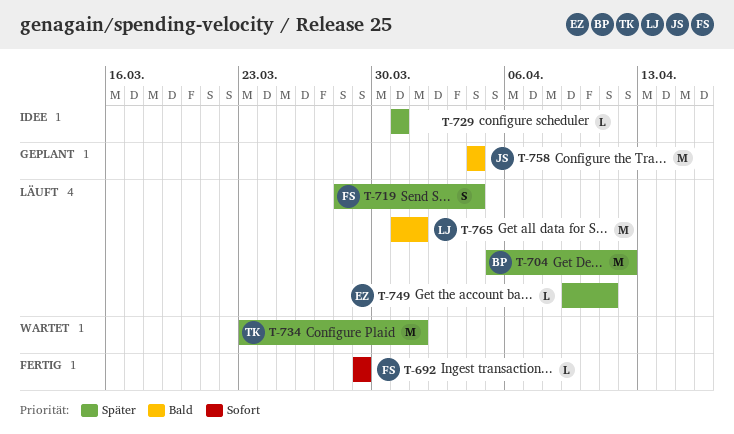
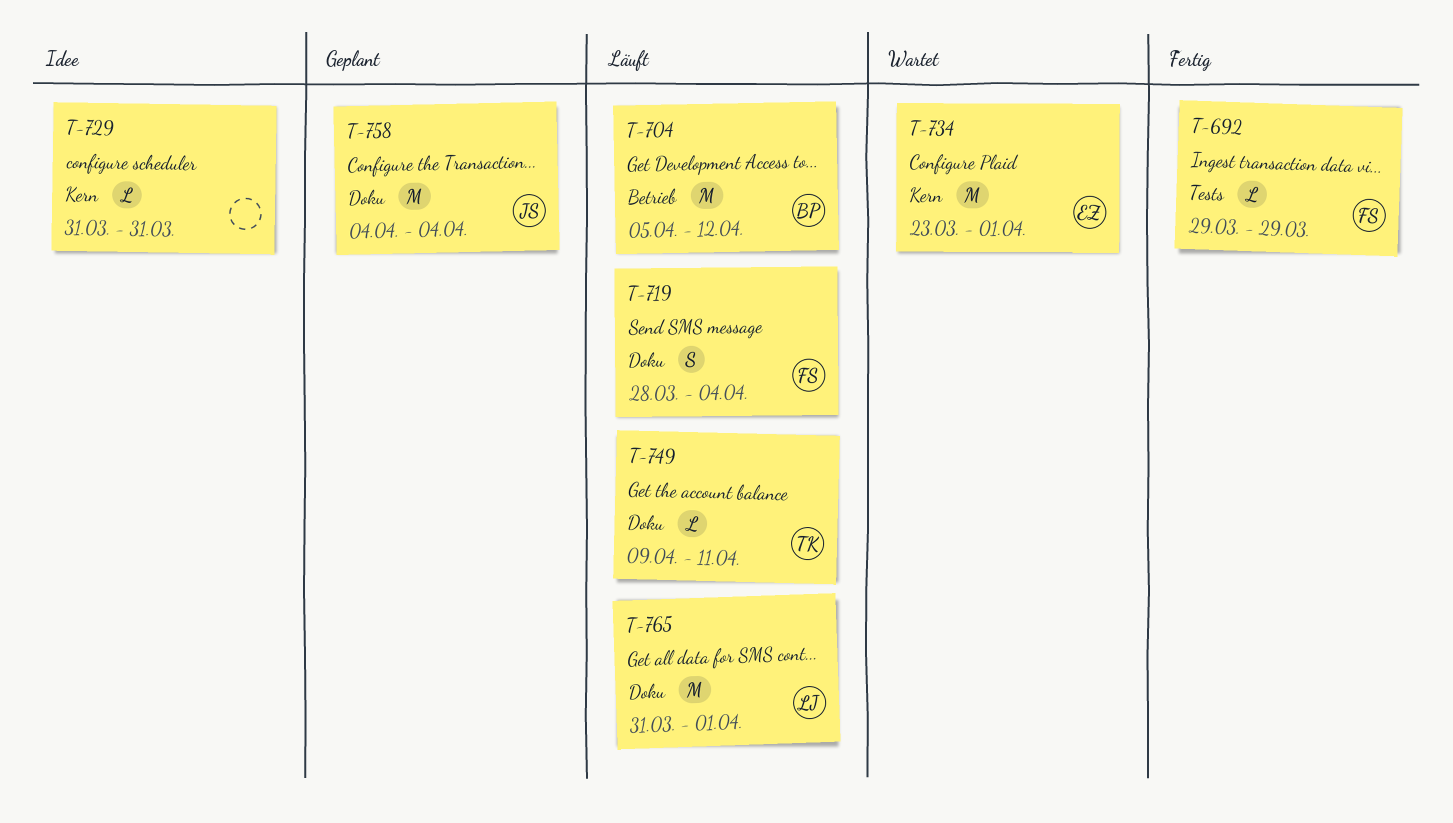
T-734, owner: TK -> EZ
T-749, owner: EZ -> TK

